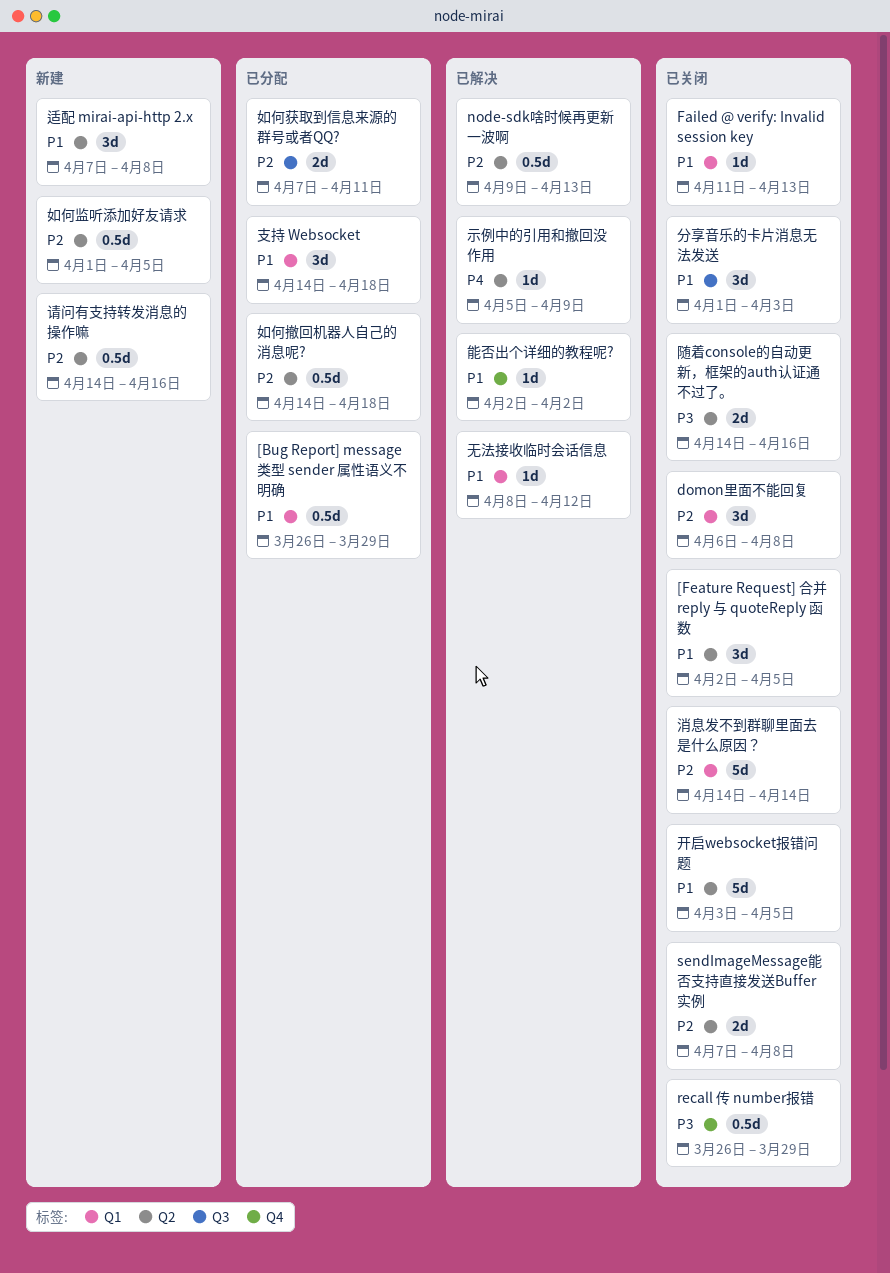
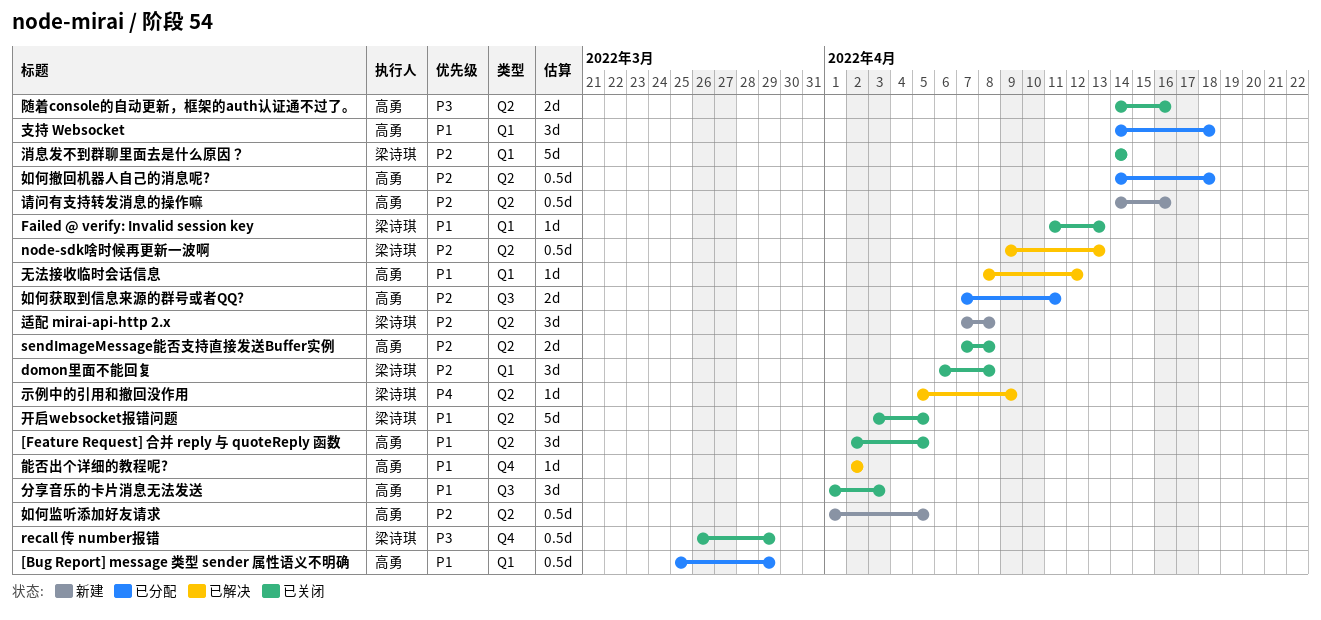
[Bug Report] message 类型 sender 属性语义不明确, start: Mar 26 -> Mar 25
适配 mirai-api-http 2.x, priority: P1 -> P2

